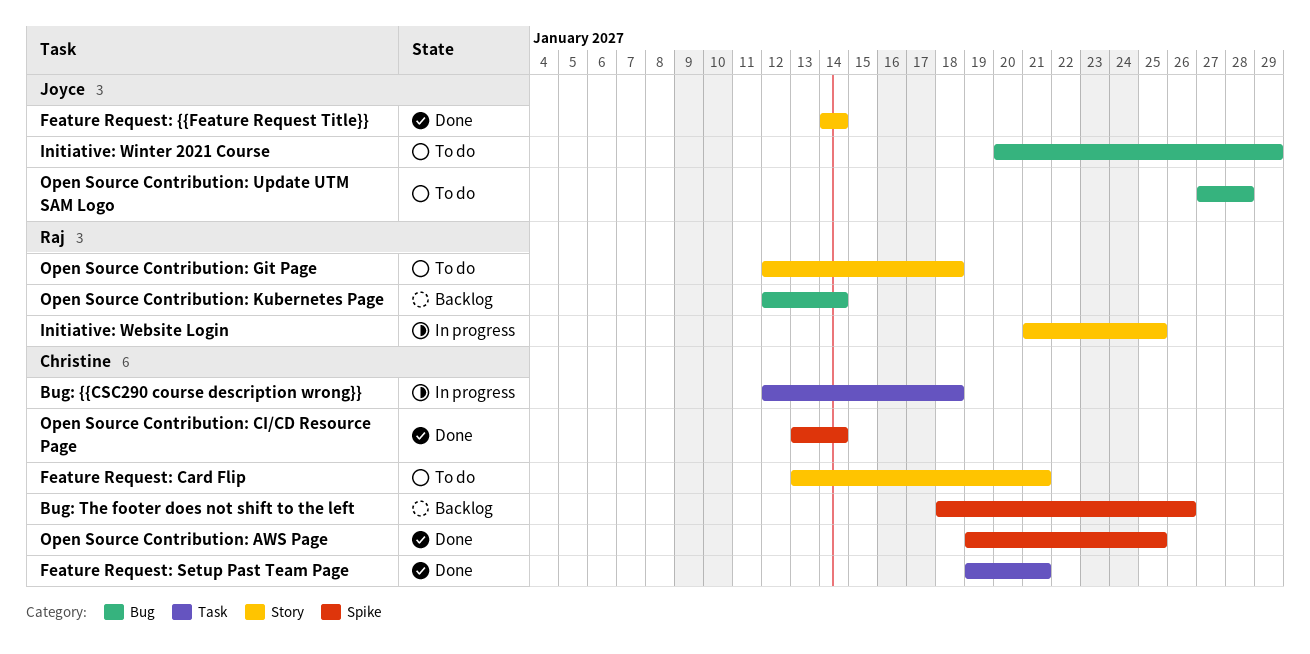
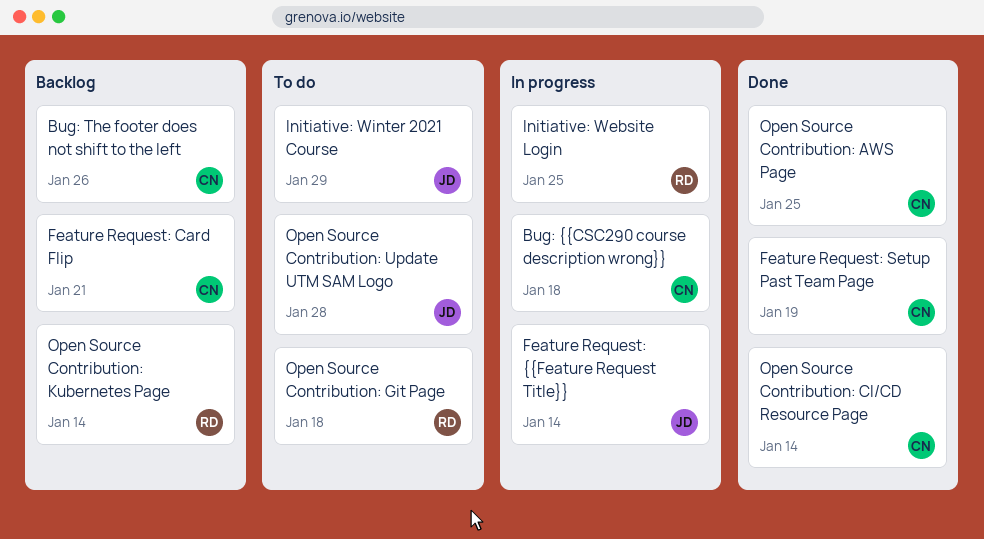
Feature Request: Card Flip, status: To do -> Backlog
Feature Request: Setup Past Team Page, due: Jan 21 -> Jan 19
Feature Request: {{Feature Request Title}}, status: Done -> In progress

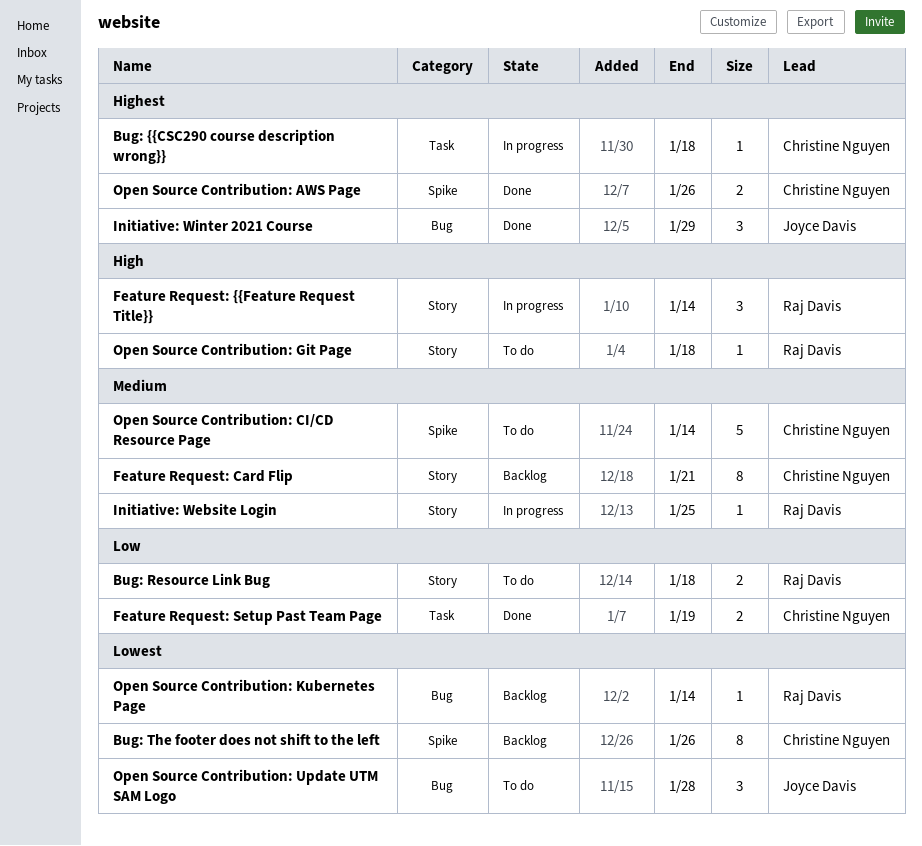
Bug: Resource Link Bug: none -> present
Feature Request: {{Feature Request Title}}, owner: Joyce Davis -> Raj Davis
Initiative: Winter 2021 Course, status: To do -> Done
Open Source Contribution: AWS Page, due: Jan 25 -> Jan 26
Open Source Contribution: CI/CD Resource Page, status: Done -> To do

